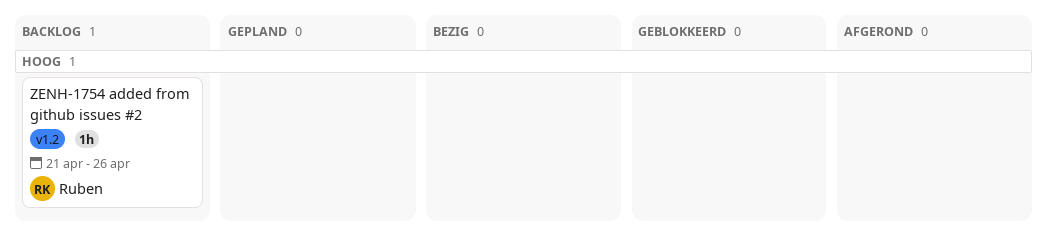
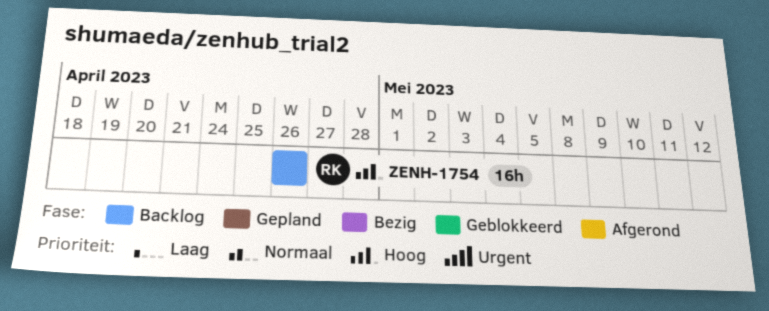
ZENH-1754, estimate: 1h -> 16h
ZENH-1754, start: Apr 21 -> Apr 26

